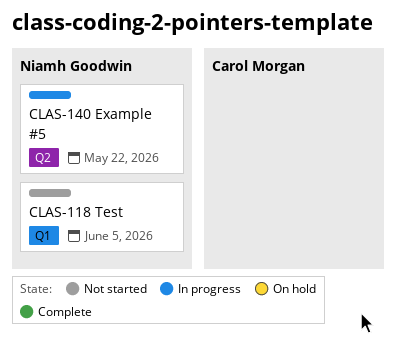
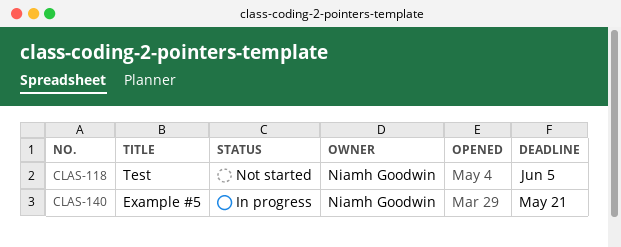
CLAS-140, due: May 22 -> May 21

